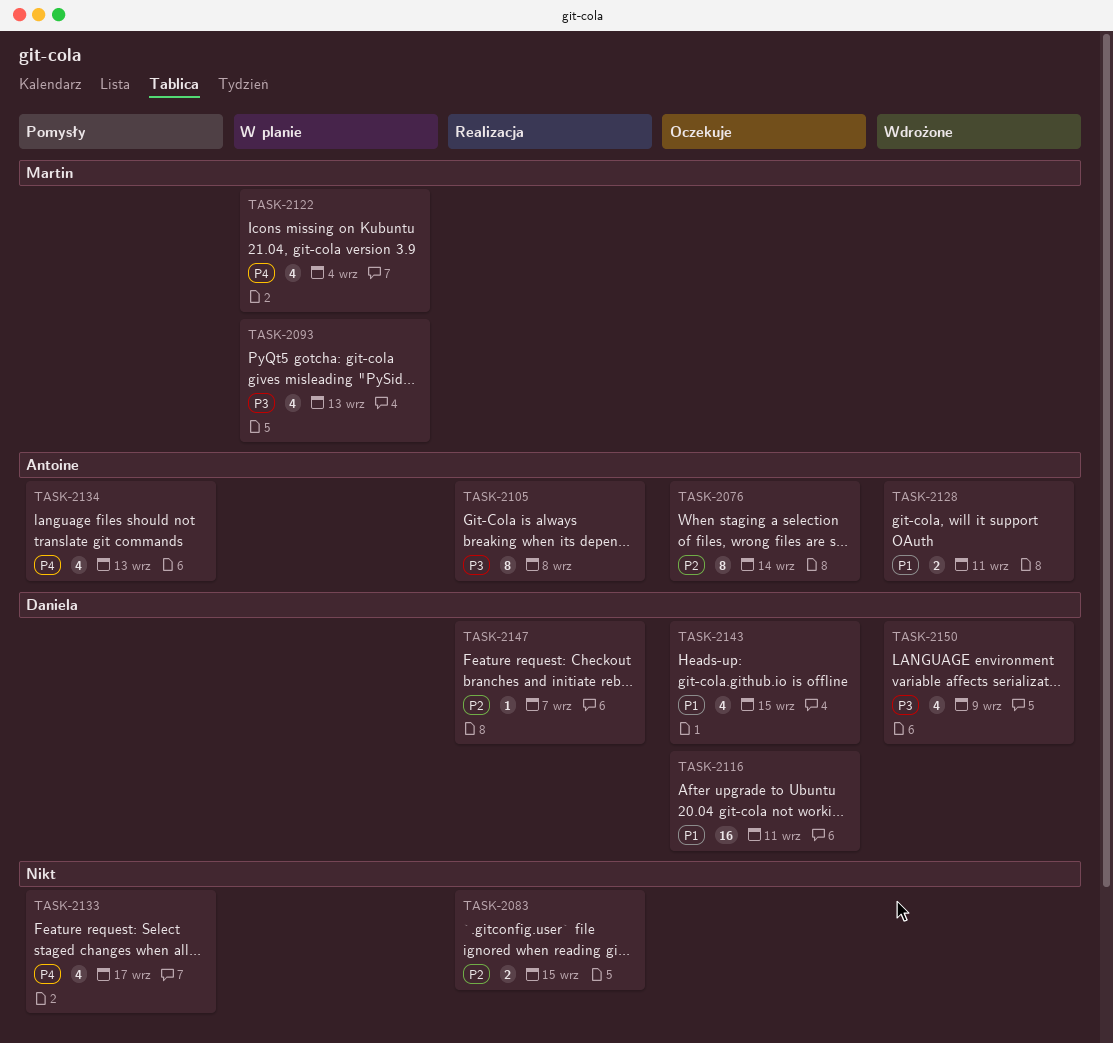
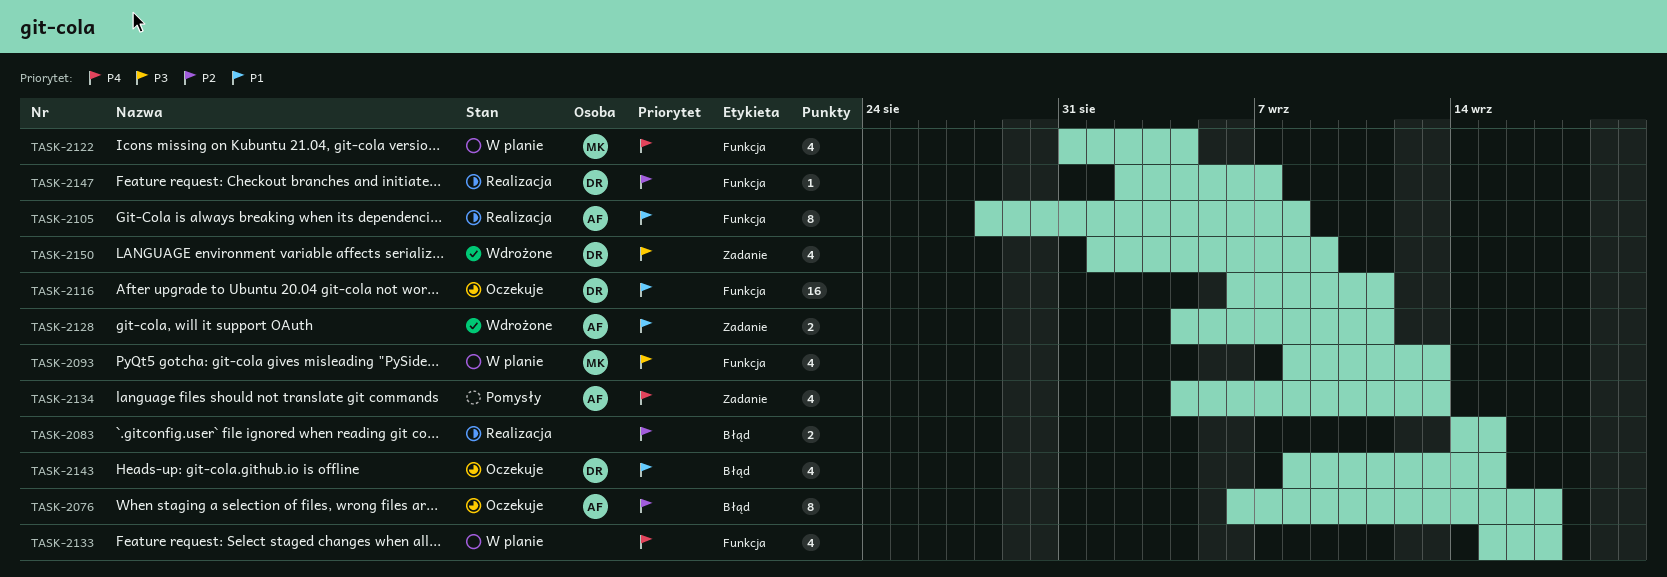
TASK-2076, due: Sep 14 -> Sep 17
TASK-2105, priority: P3 -> P1
TASK-2133, status: Pomysły -> W planie

